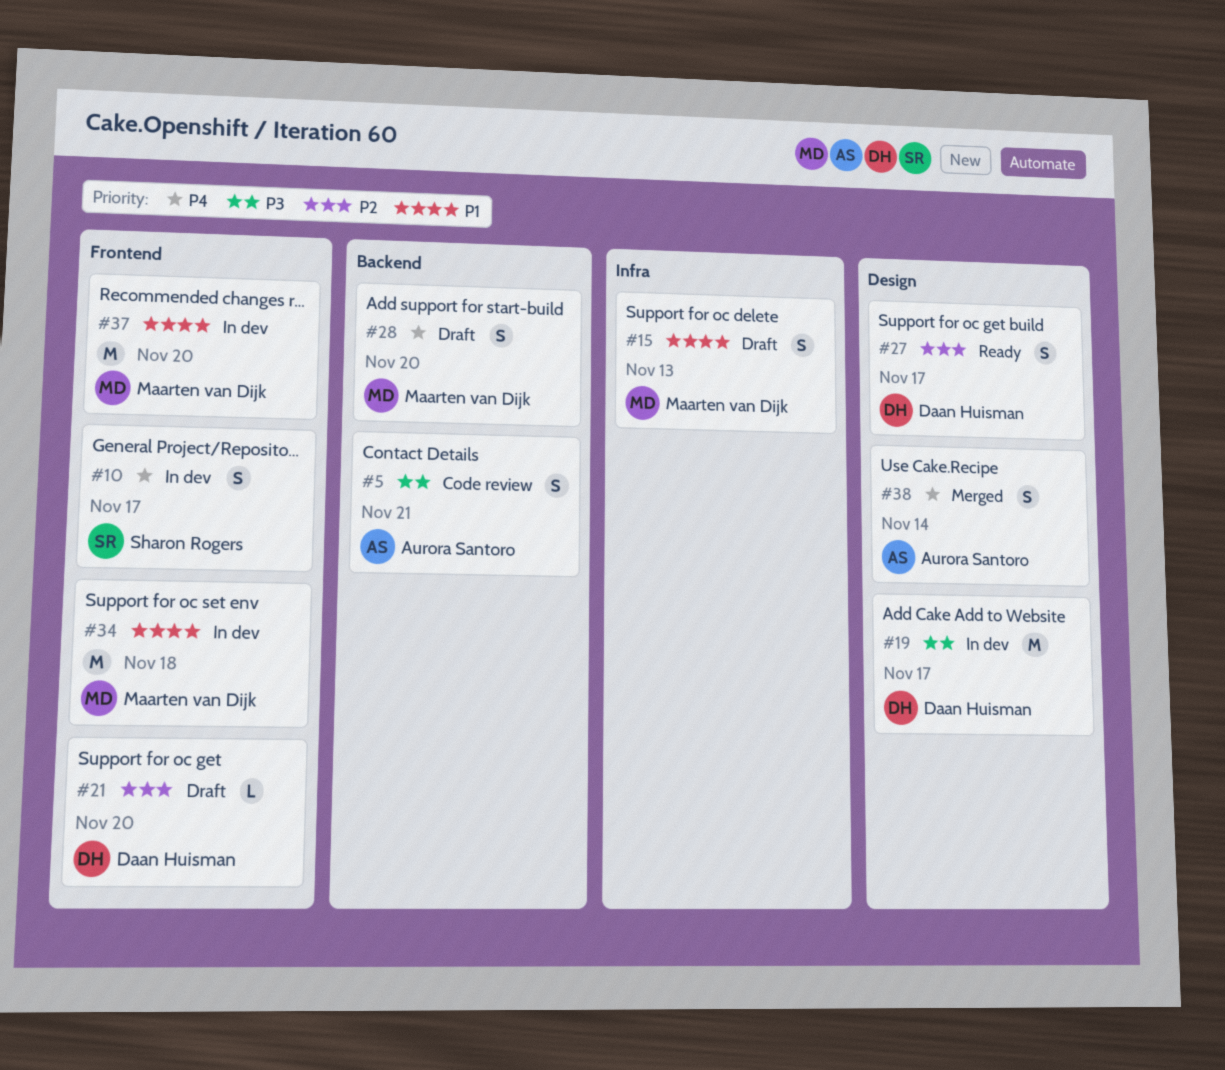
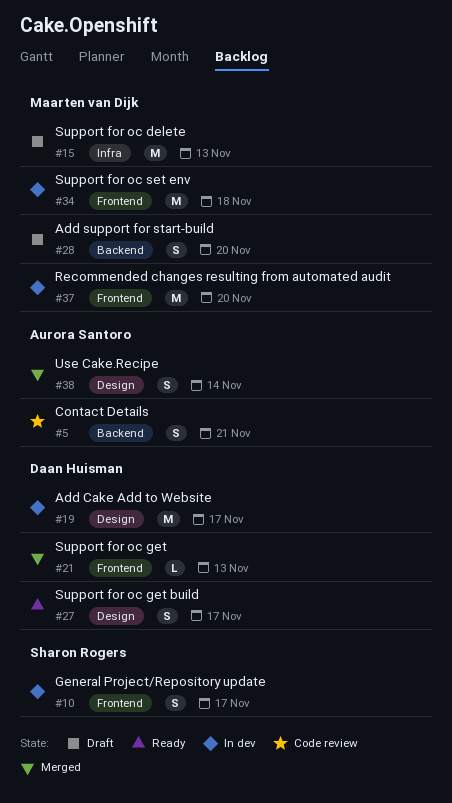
#15, estimate: S -> M
#21, status: Draft -> Merged
#21, due: Nov 20 -> Nov 13

